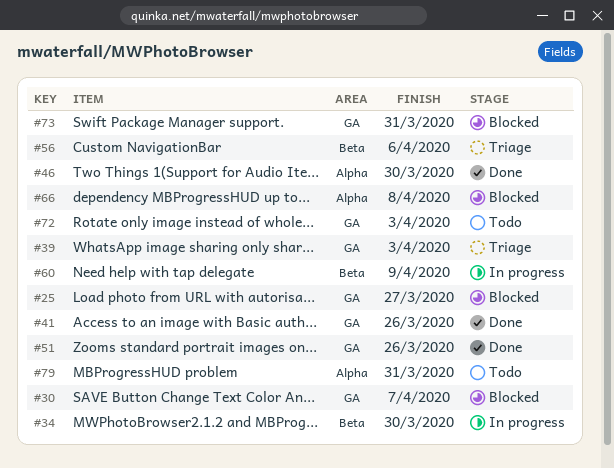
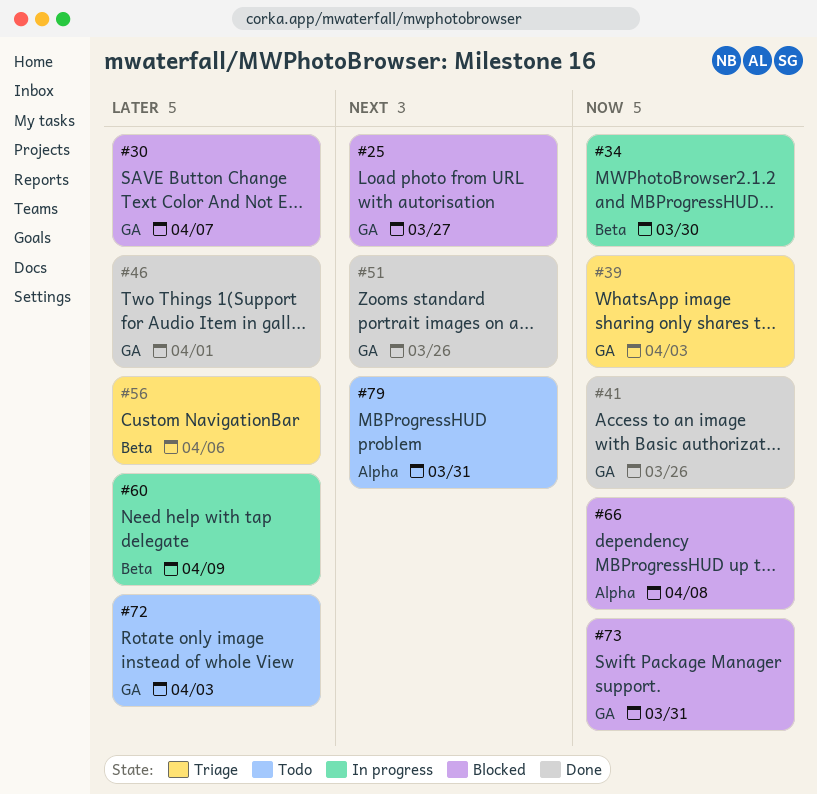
#46, label: Alpha -> GA
#46, due: Mar 30 -> Apr 1

